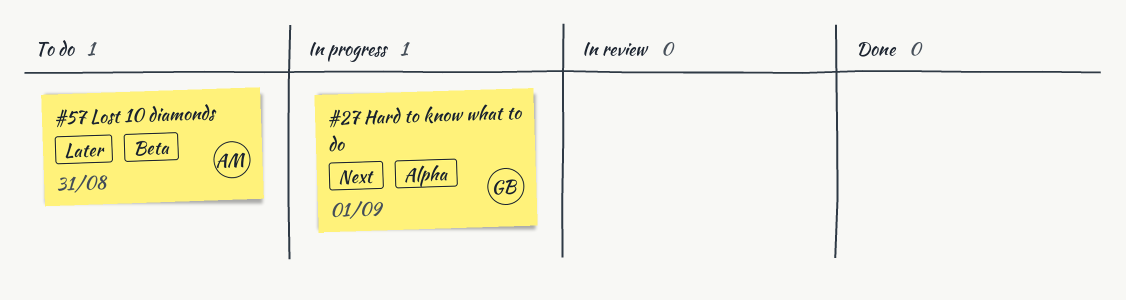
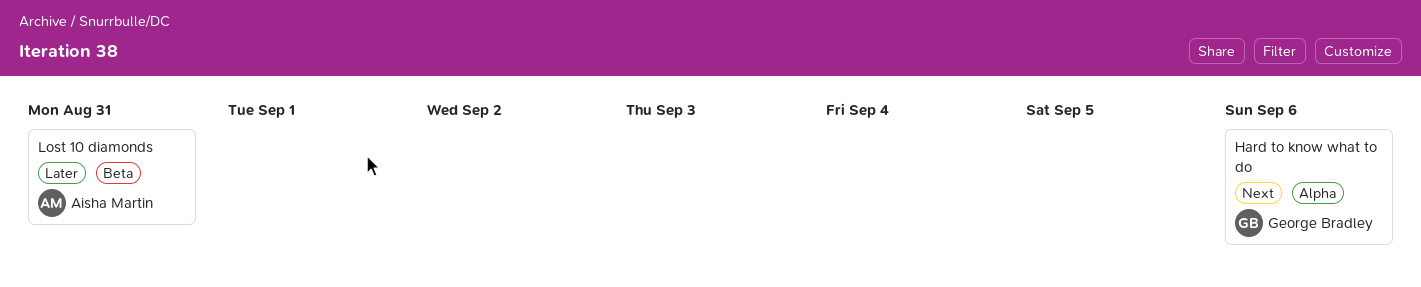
Hard to know what to do, due: Sep 1 -> Sep 6

